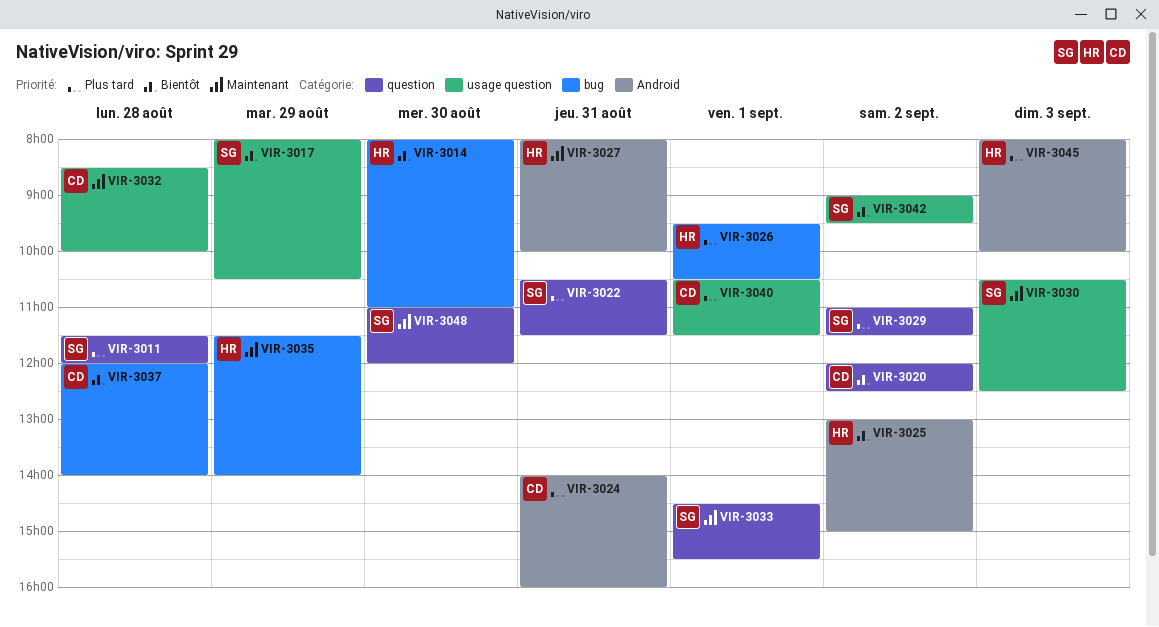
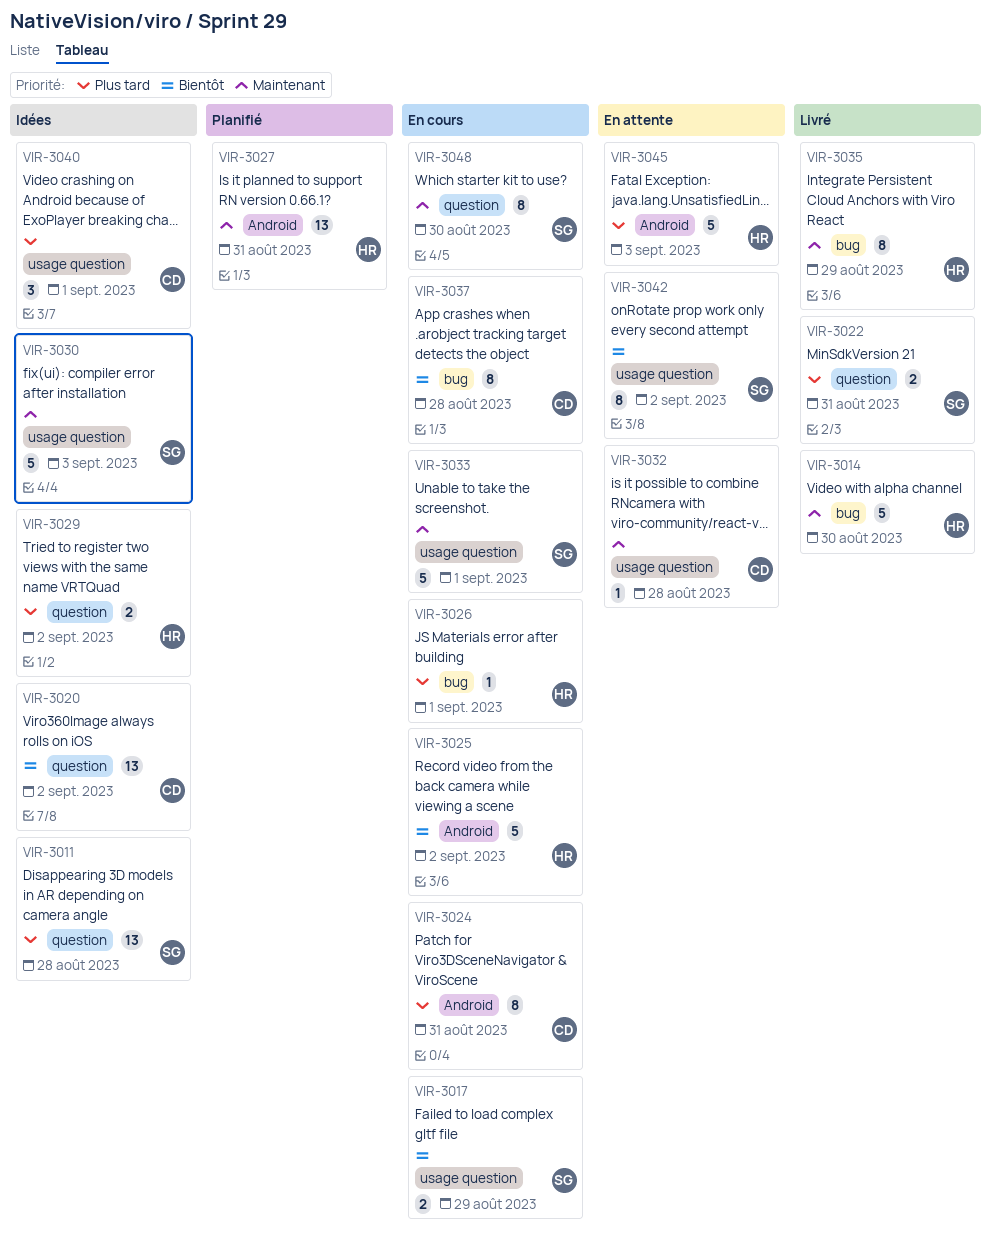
VIR-3014, priority: Bientôt -> Maintenant
VIR-3029, owner: SG -> HR
VIR-3033, label: question -> usage question

